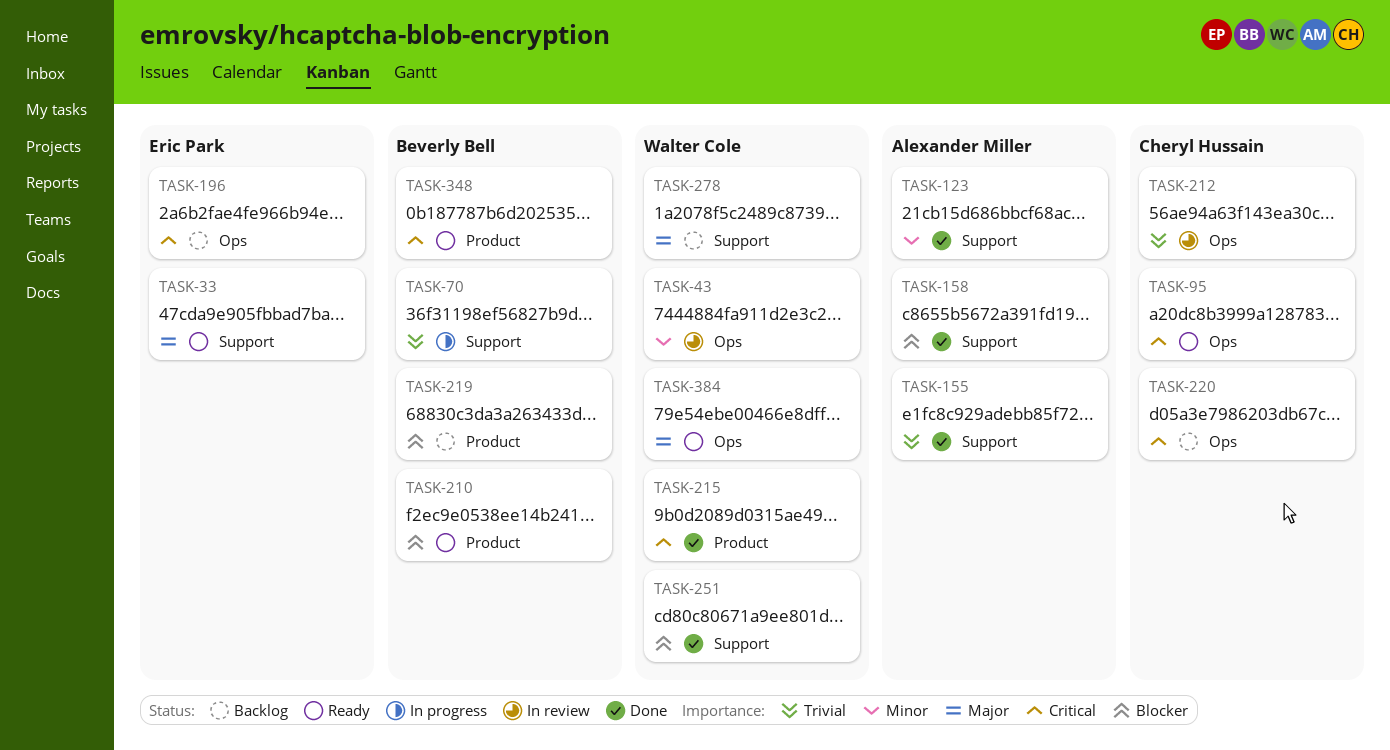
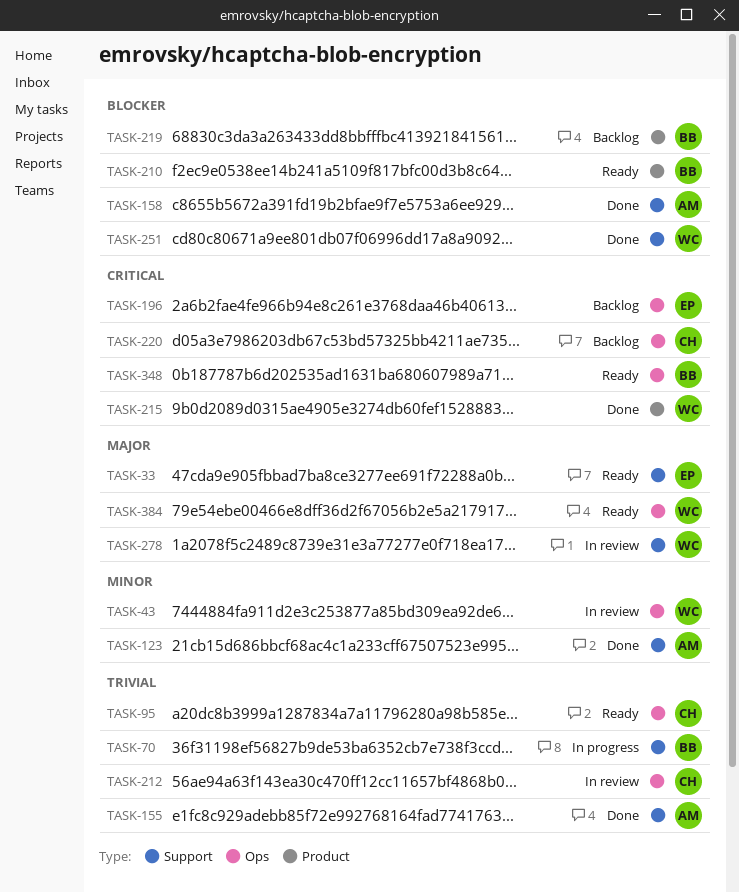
TASK-95, priority: Critical -> Trivial
TASK-278, status: Backlog -> In review
TASK-348, label: Product -> Ops

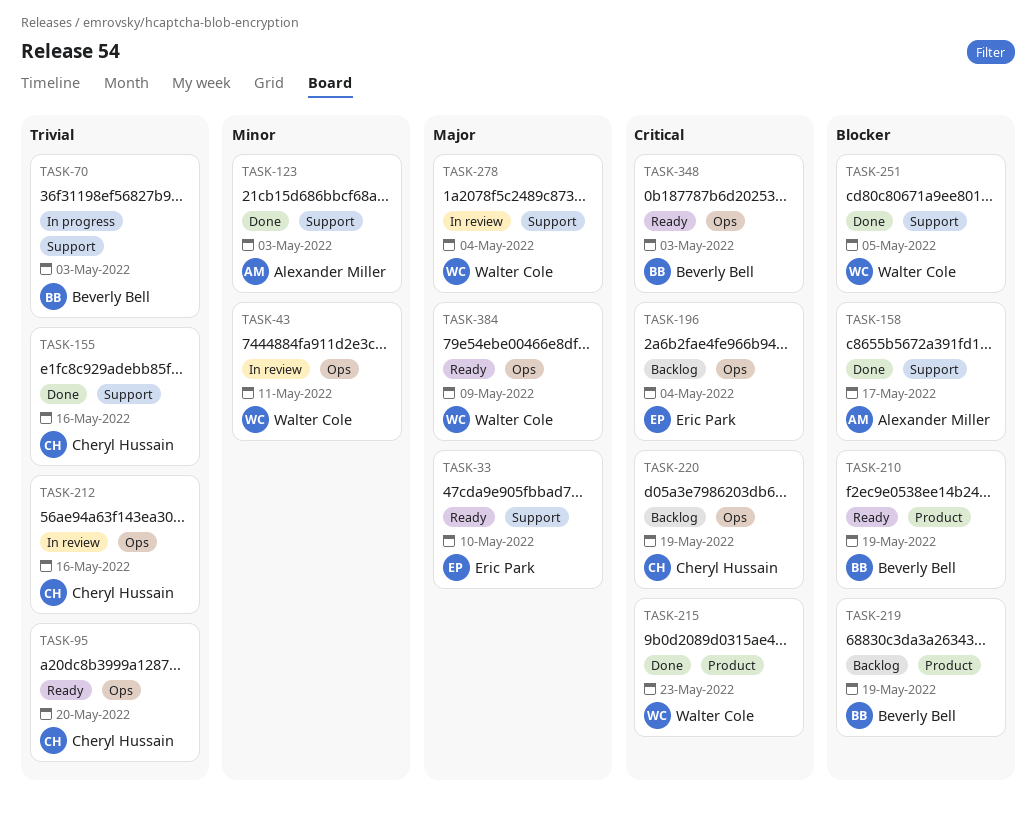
TASK-155, owner: Alexander Miller -> Cheryl Hussain

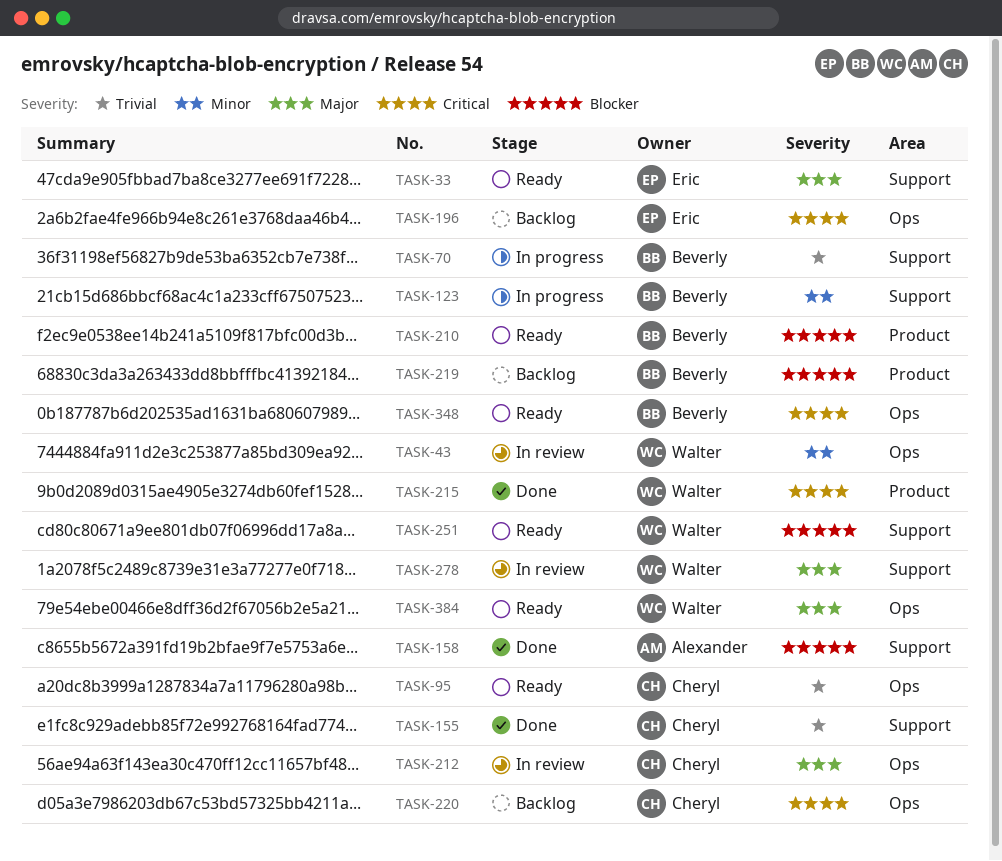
TASK-123, status: Done -> In progress
TASK-123, owner: Alexander Miller -> Beverly Bell
TASK-212, priority: Trivial -> Major
TASK-251, status: Done -> Ready

